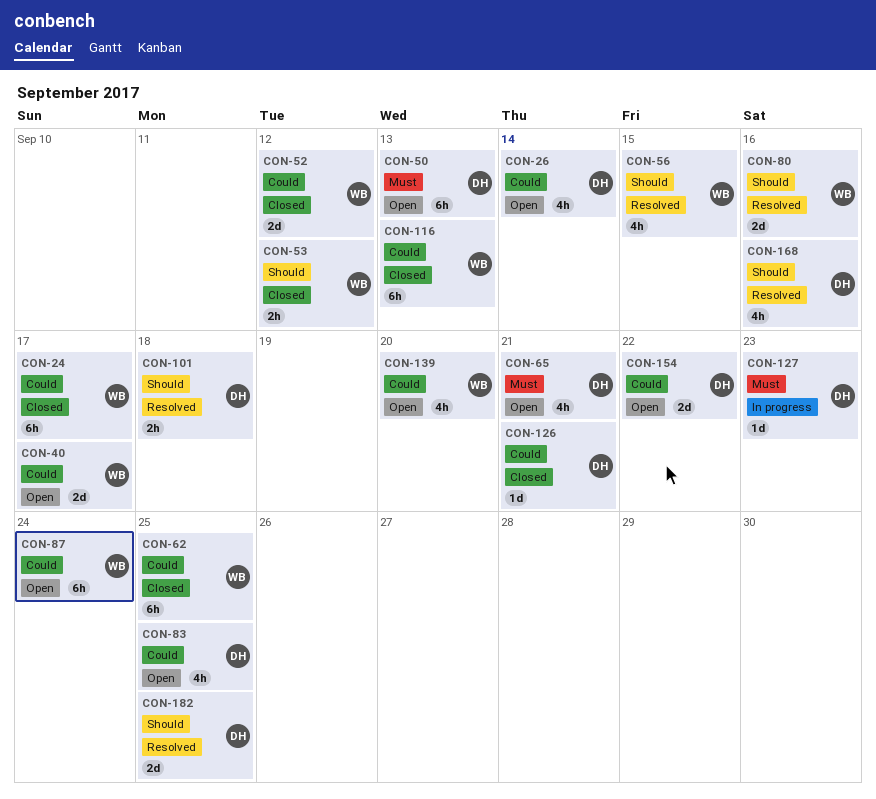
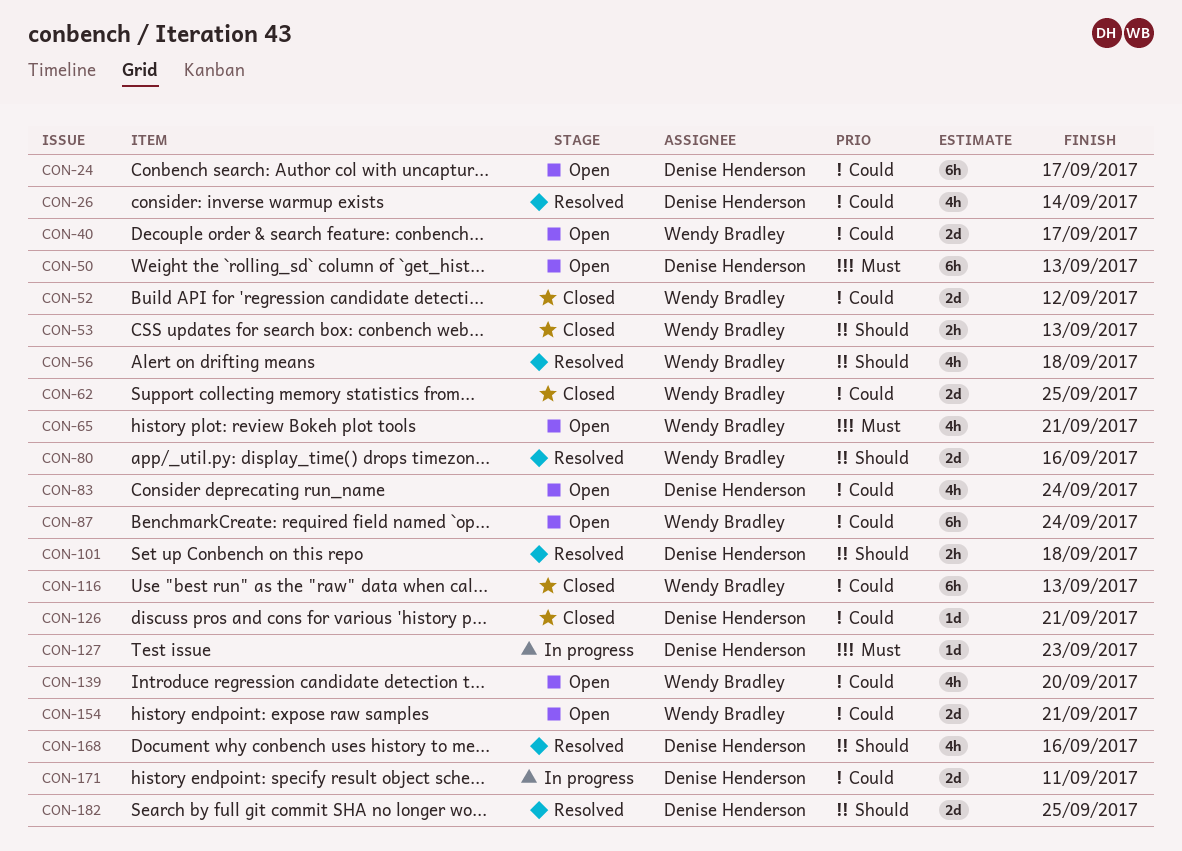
CON-24, status: Closed -> Open
CON-24, owner: Wendy Bradley -> Denise Henderson
CON-26, status: Open -> Resolved
CON-53, due: Sep 12 -> Sep 13
CON-56, due: Sep 15 -> Sep 18
CON-62, estimate: 6h -> 2d
CON-65, owner: Denise Henderson -> Wendy Bradley
CON-83, due: Sep 25 -> Sep 24
CON-154, owner: Denise Henderson -> Wendy Bradley
CON-154, due: Sep 22 -> Sep 21
CON-171: none -> present

